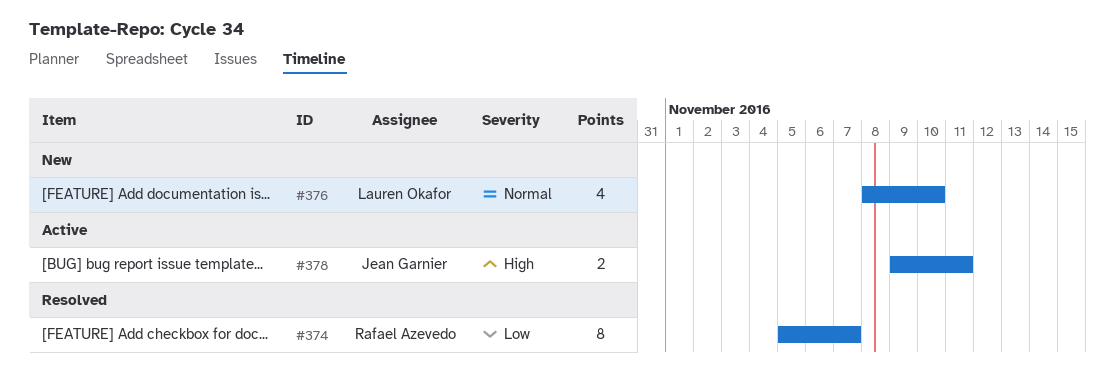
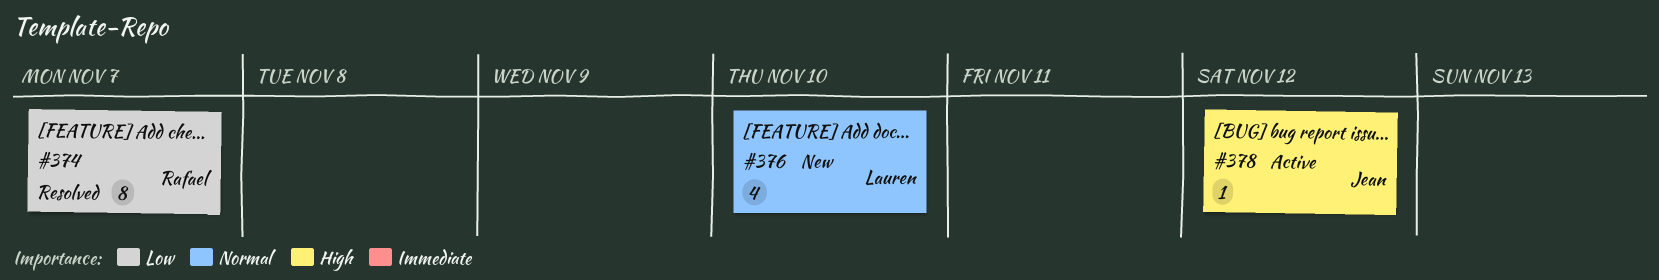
#378, estimate: 2 -> 1
#378, due: Nov 11 -> Nov 12

